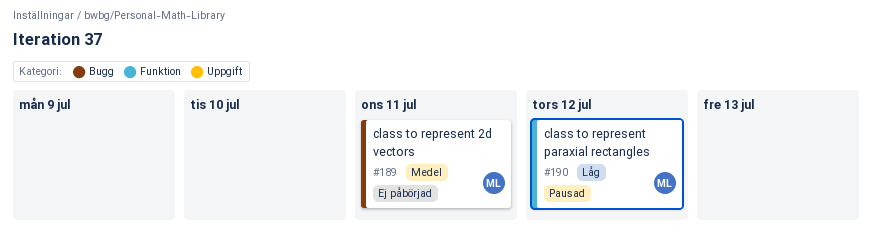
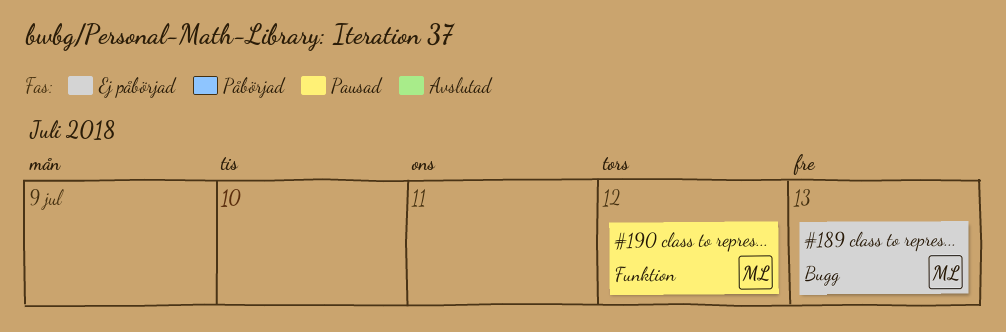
#189, due: Jul 11 -> Jul 13

